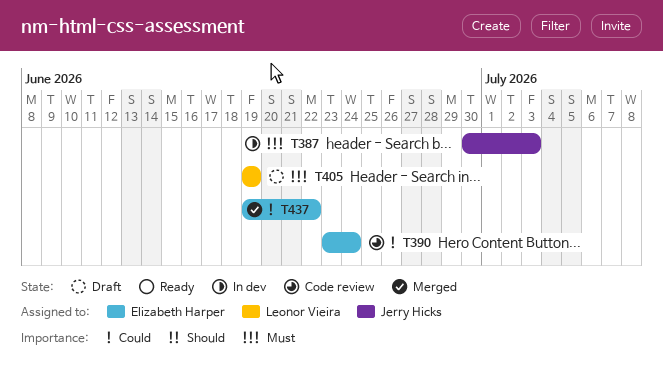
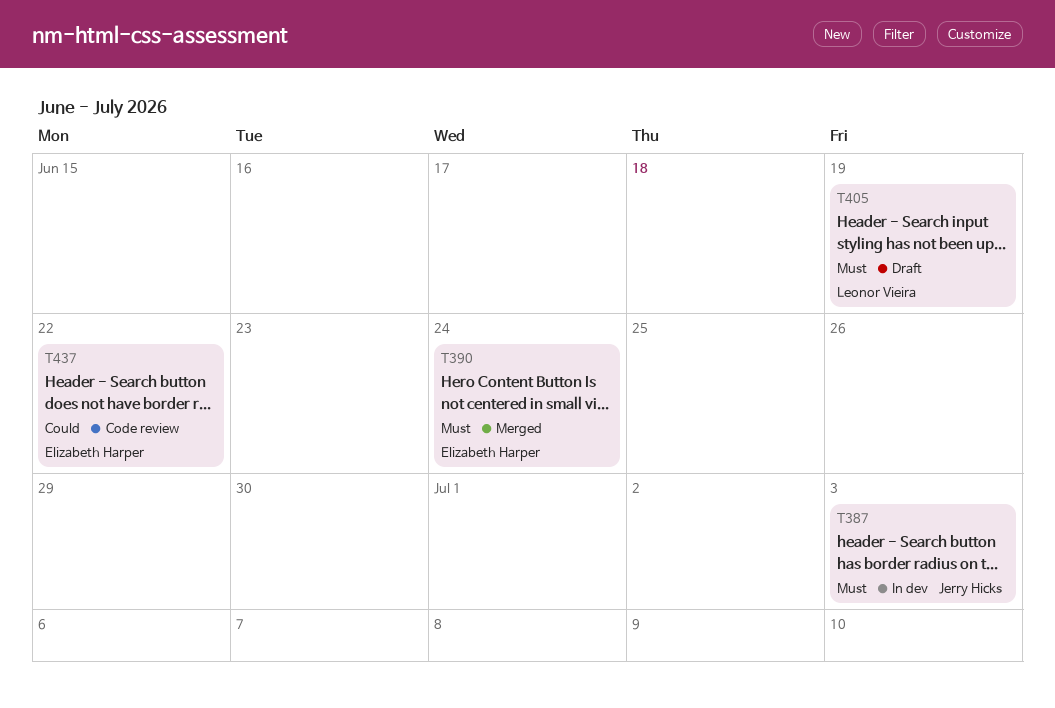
T390, status: Code review -> Merged
T390, priority: Could -> Must
T437, status: Merged -> Code review

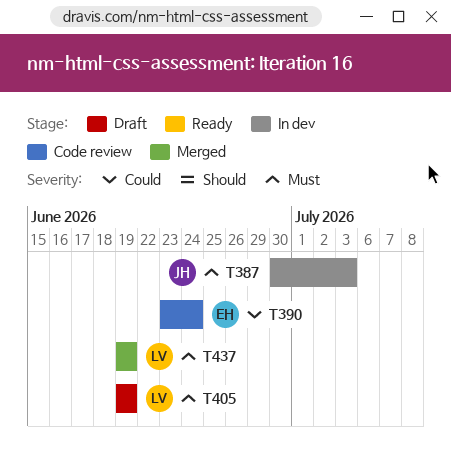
T390, status: Merged -> Code review
T390, priority: Must -> Could
T437, status: Code review -> Merged
T437, owner: Elizabeth Harper -> Leonor Vieira
T437, priority: Could -> Must
T437, due: Jun 22 -> Jun 19

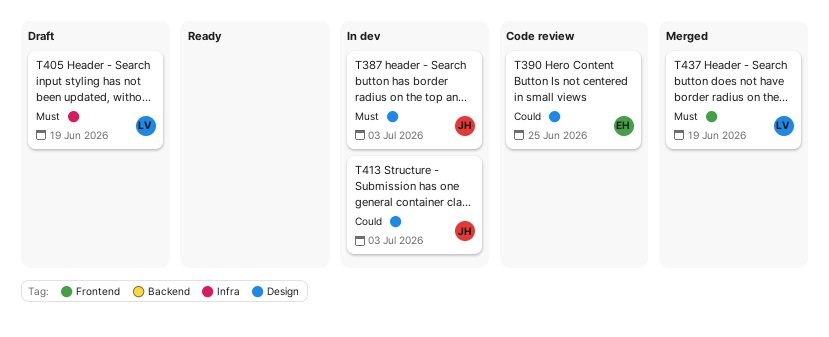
T390, due: Jun 24 -> Jun 25
T413: none -> present

